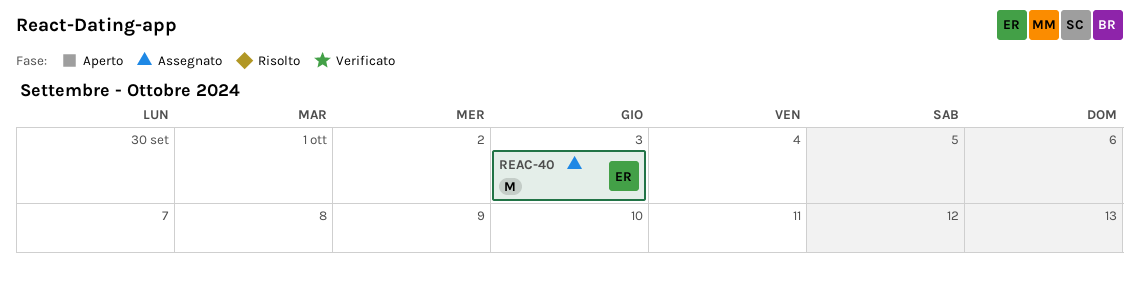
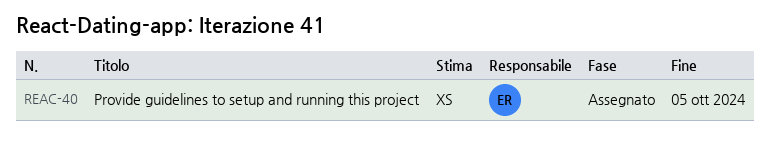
REAC-40, estimate: M -> XS
REAC-40, due: Oct 3 -> Oct 5

